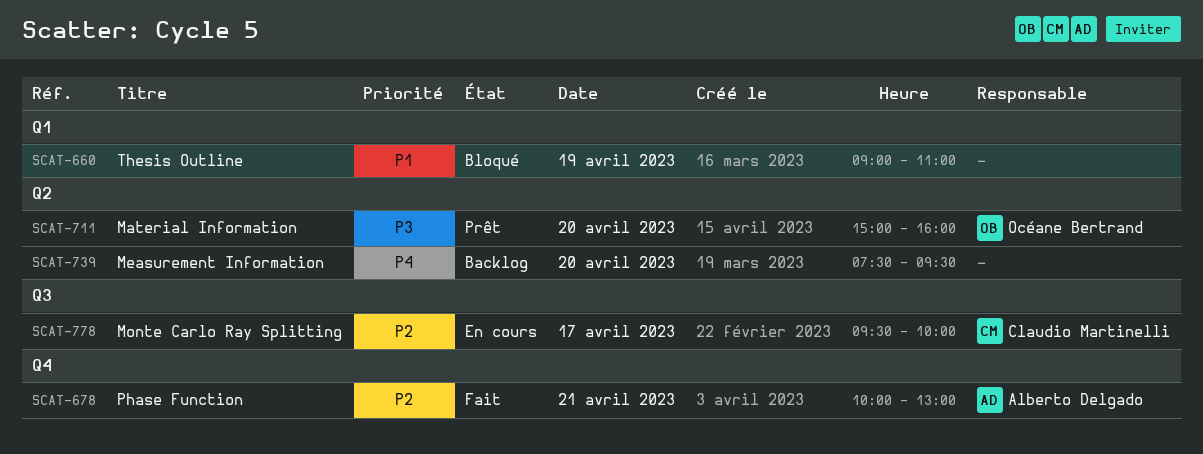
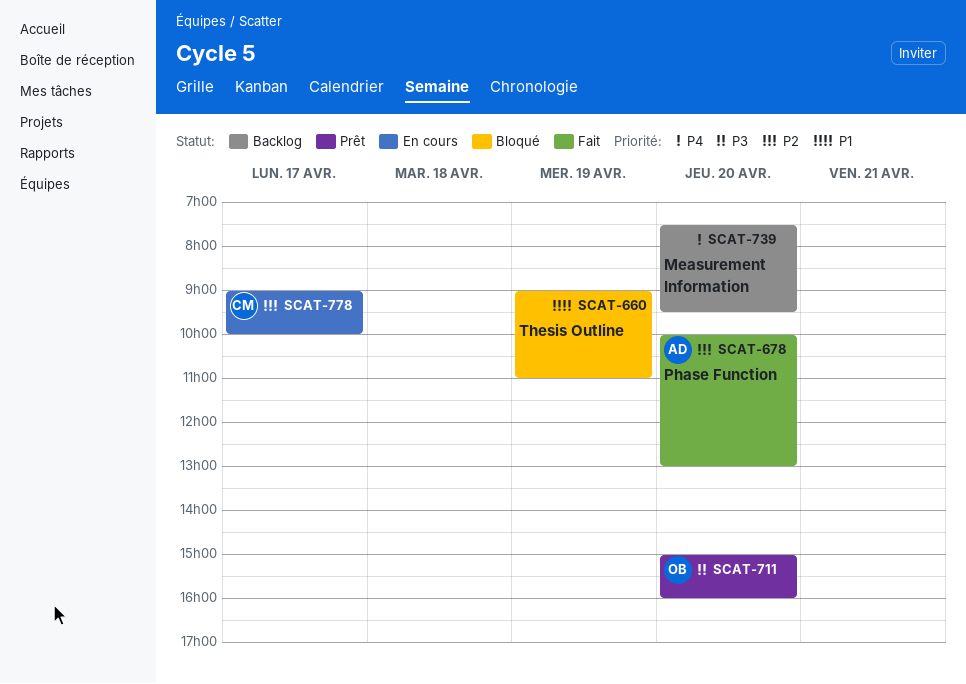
SCAT-678, day: Apr 21 -> Apr 20
SCAT-778, begins: 09:30 -> 09:00

